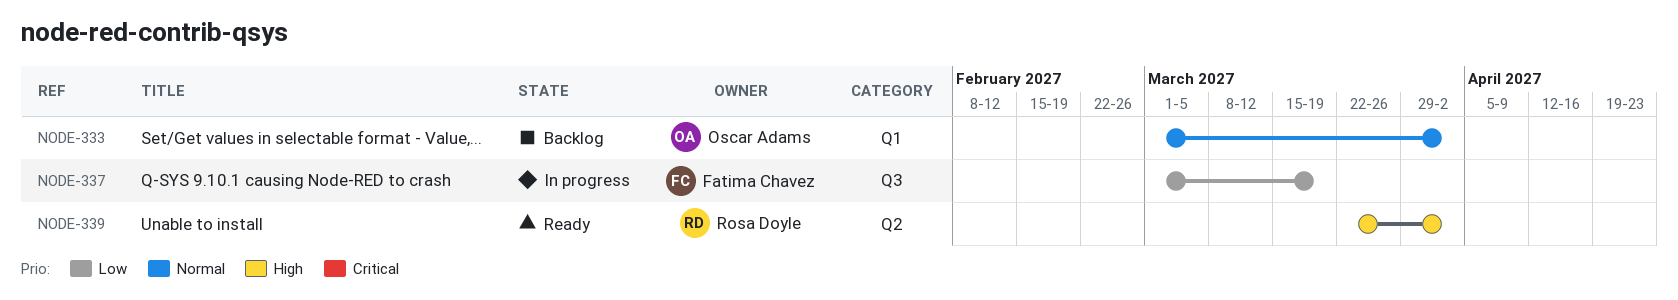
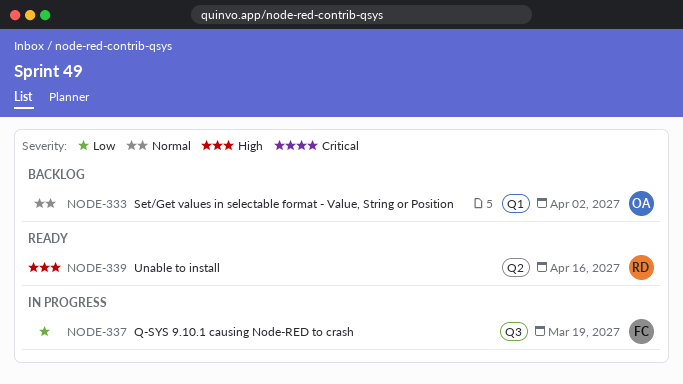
NODE-339, due: Apr 2 -> Apr 16

